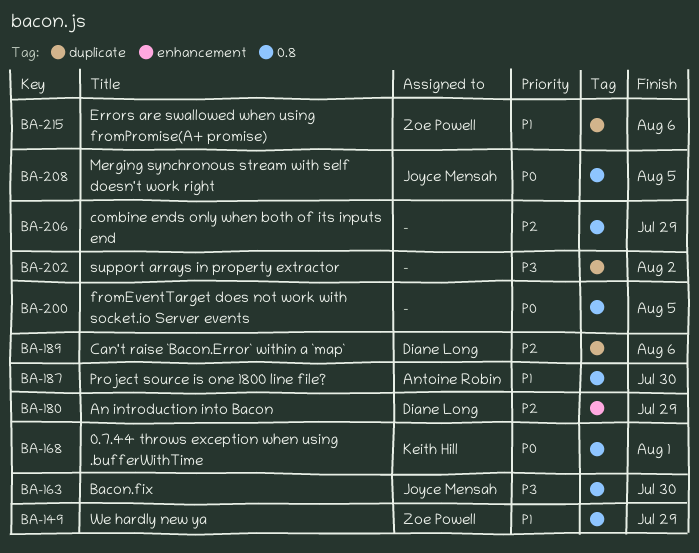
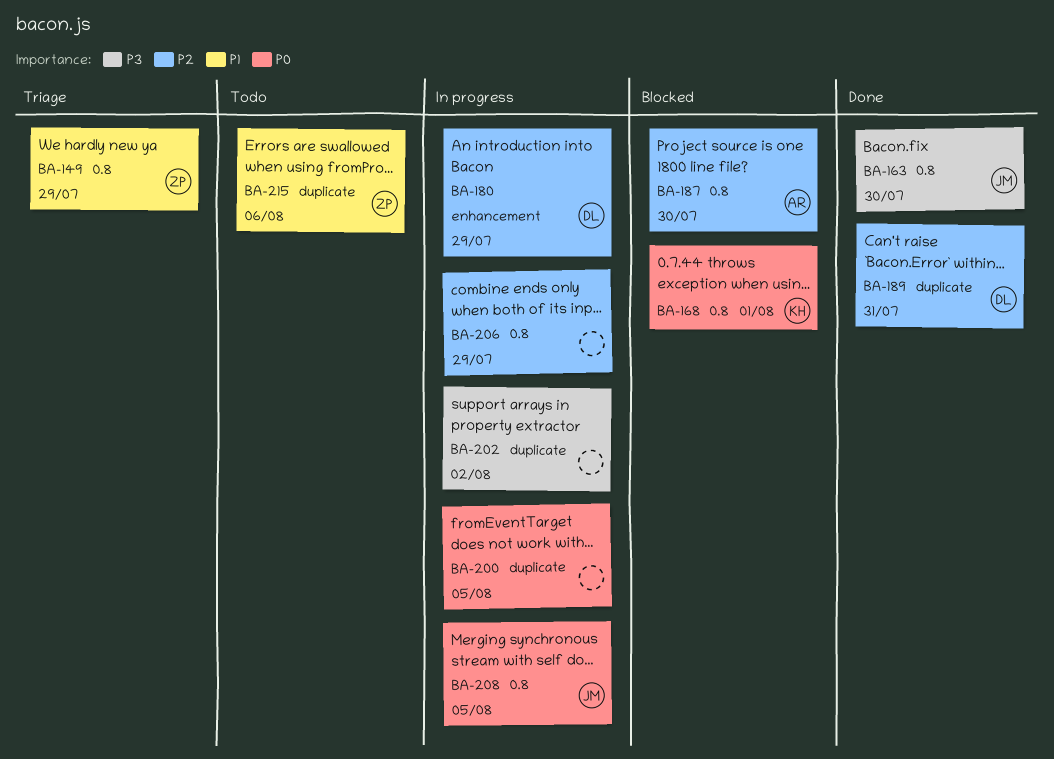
BA-187, priority: P1 -> P2
BA-189, due: Aug 6 -> Jul 31
BA-200, label: 0.8 -> duplicate

